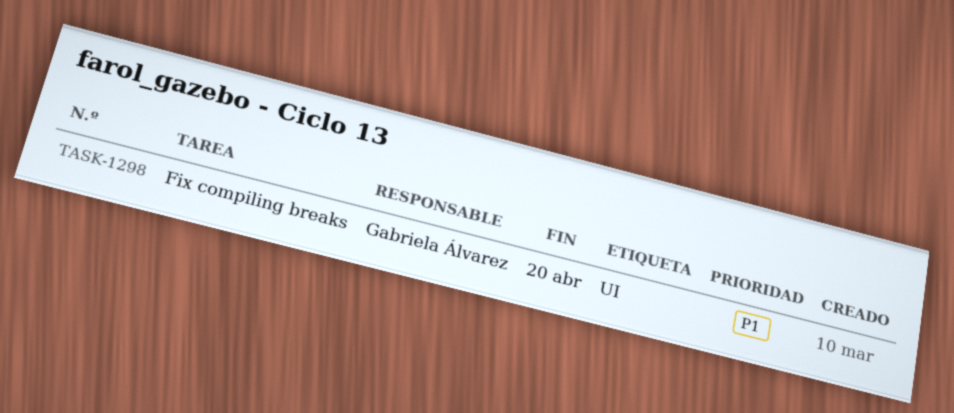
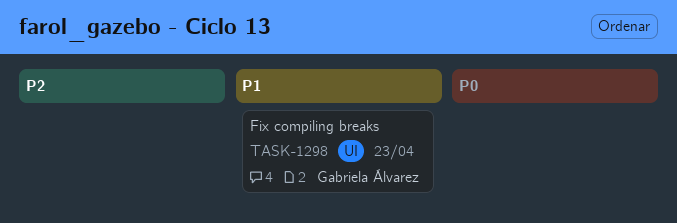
TASK-1298, due: Apr 20 -> Apr 23

